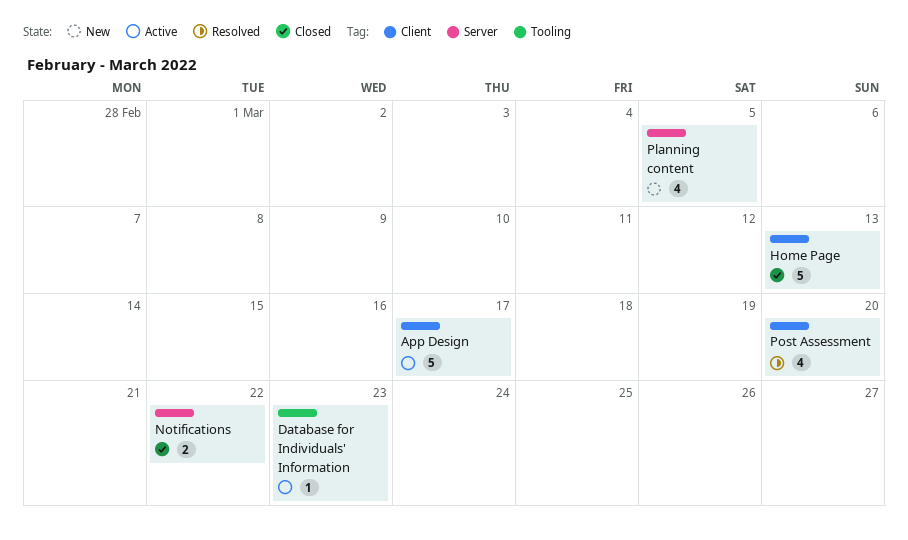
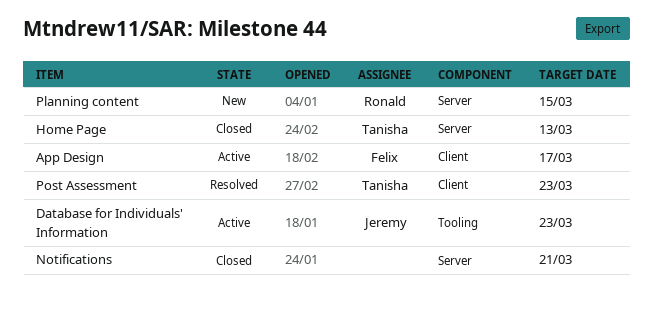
Home Page, label: Client -> Server
Notifications, due: Mar 22 -> Mar 21
Planning content, due: Mar 5 -> Mar 15
Post Assessment, due: Mar 20 -> Mar 23

